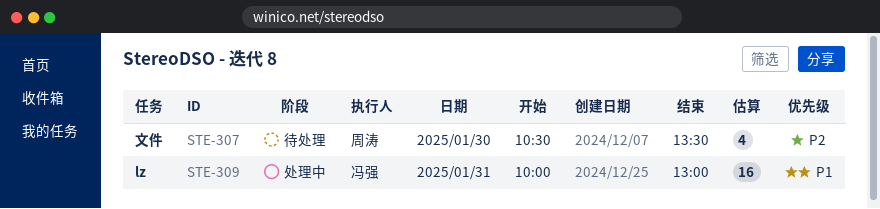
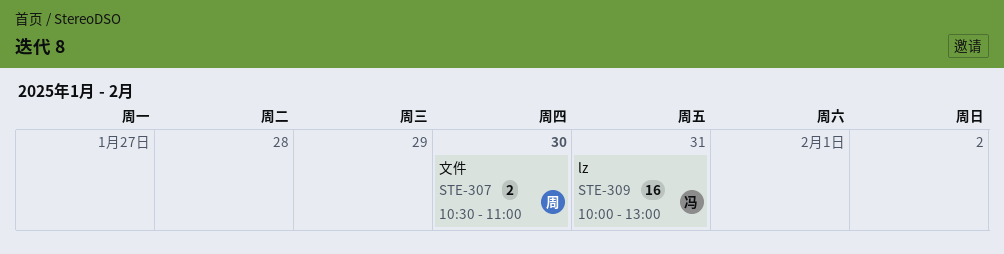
STE-307, estimate: 4 -> 2
STE-307, ends: 13:30 -> 11:00

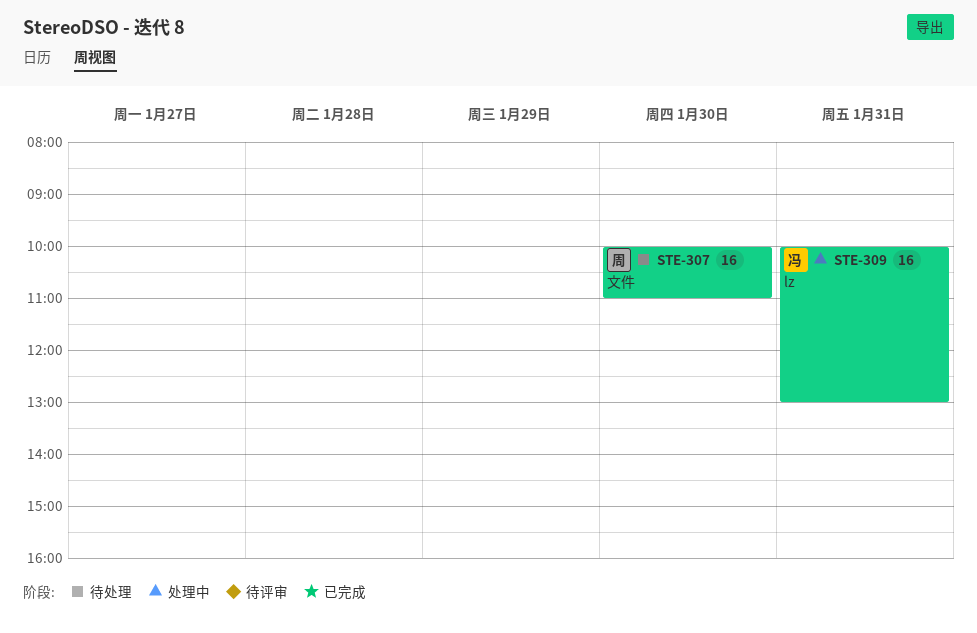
STE-307, estimate: 2 -> 16
STE-307, begins: 10:30 -> 10:00

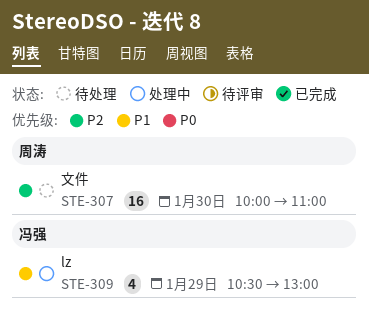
STE-309, estimate: 16 -> 4
STE-309, day: Jan 31 -> Jan 29
STE-309, begins: 10:00 -> 10:30

